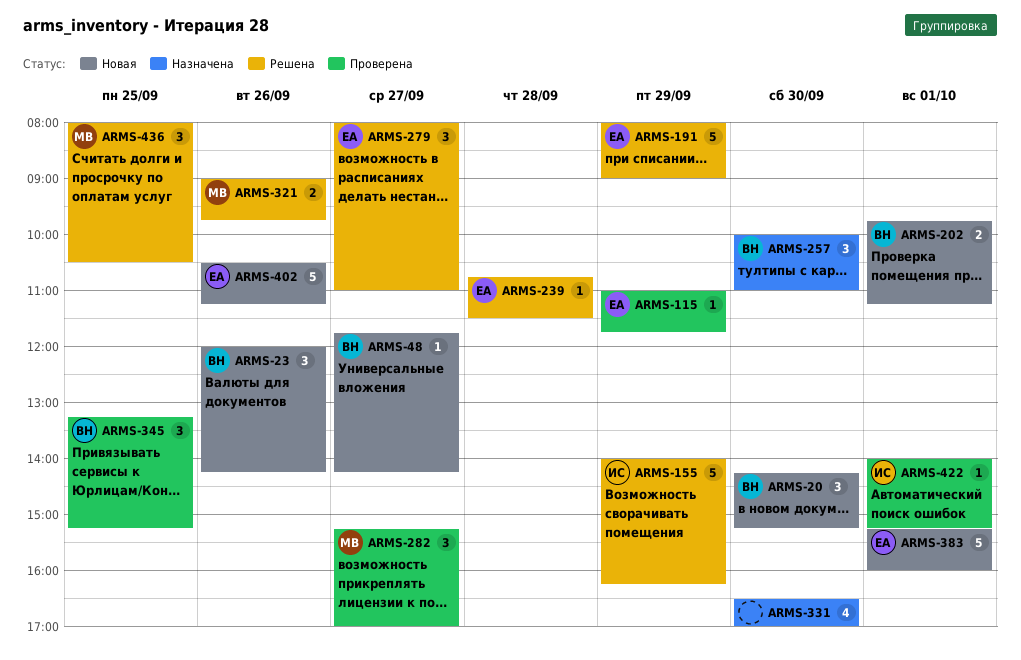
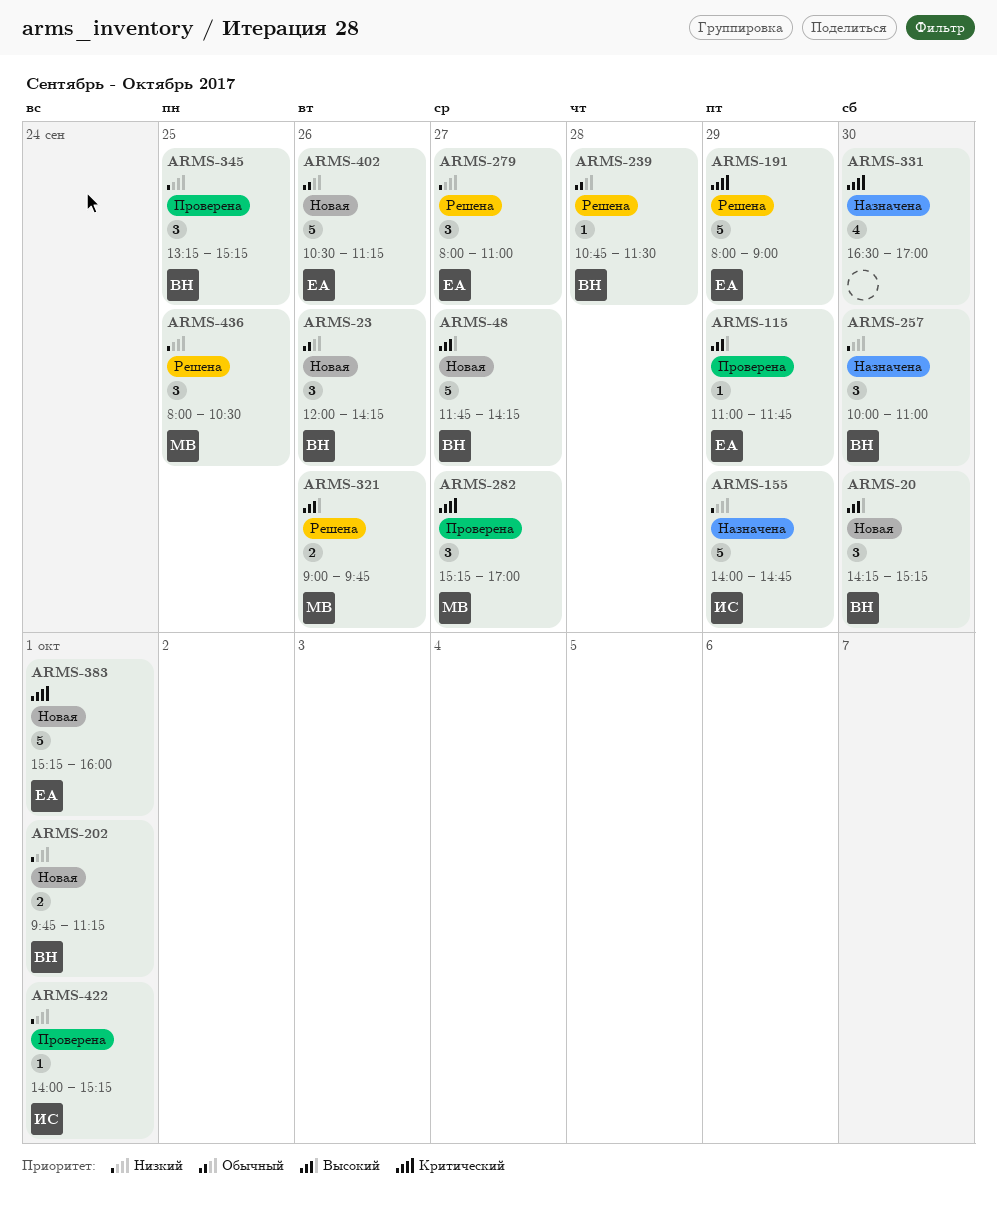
ARMS-48, estimate: 1 -> 5
ARMS-155, status: Решена -> Назначена
ARMS-155, ends: 16:15 -> 14:45
ARMS-239, owner: ЕА -> ВН

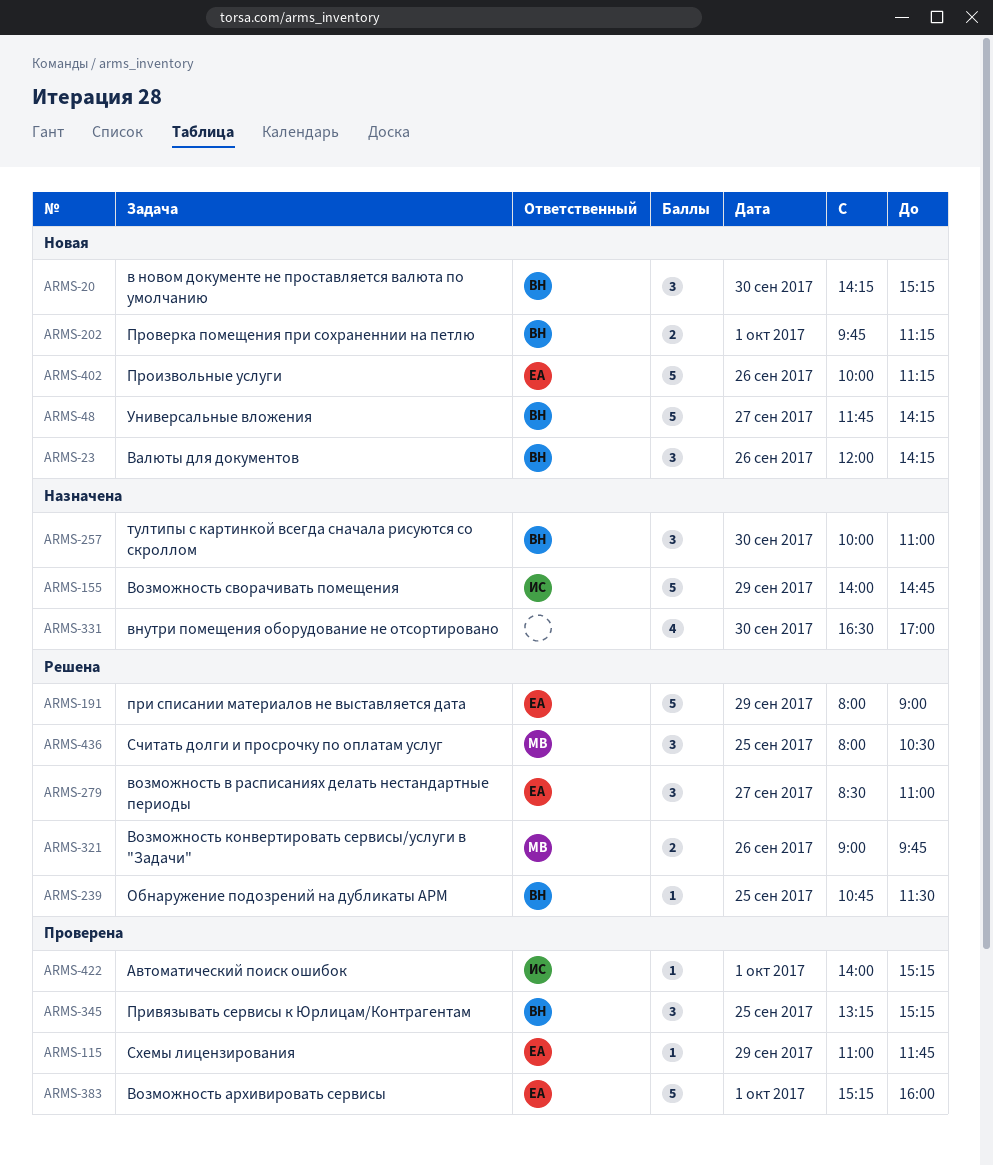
ARMS-239, day: Sep 28 -> Sep 25
ARMS-279, begins: 08:00 -> 08:30
ARMS-282: present -> none
ARMS-383, status: Новая -> Проверена
ARMS-402, begins: 10:30 -> 10:00

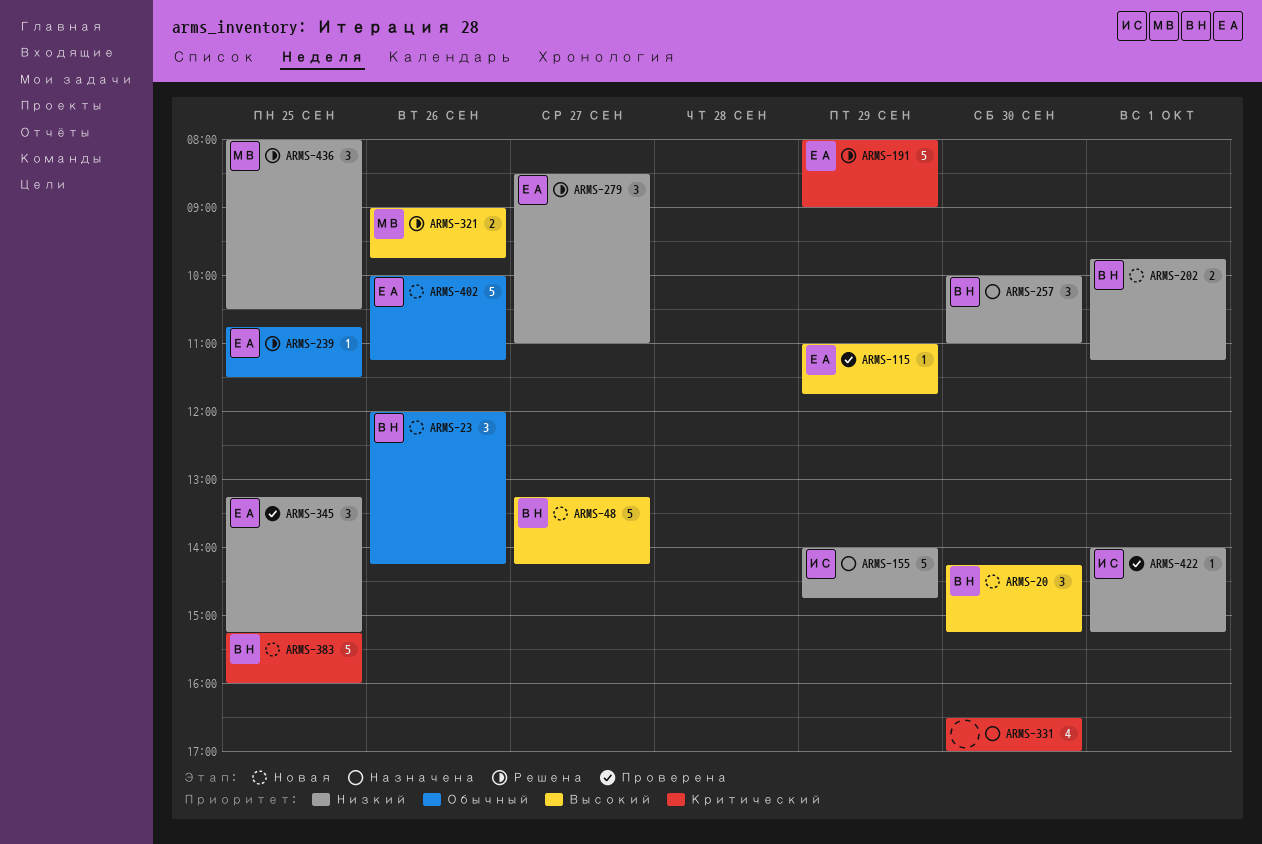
ARMS-48, begins: 11:45 -> 13:15
ARMS-239, owner: ВН -> ЕА
ARMS-345, owner: ВН -> ЕА
ARMS-383, status: Проверена -> Новая
ARMS-383, owner: ЕА -> ВН
ARMS-383, day: Oct 1 -> Sep 25

